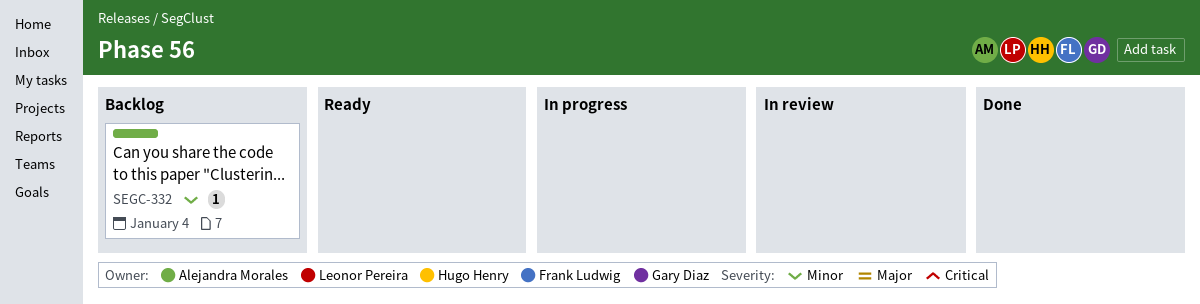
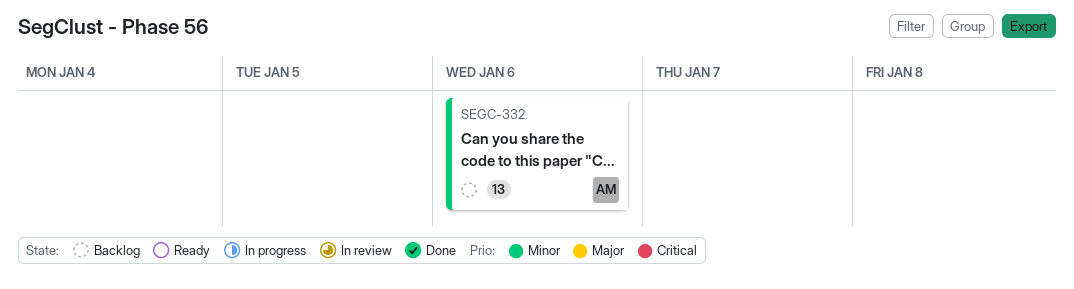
SEGC-332, estimate: 1 -> 13
SEGC-332, due: Jan 4 -> Jan 6

